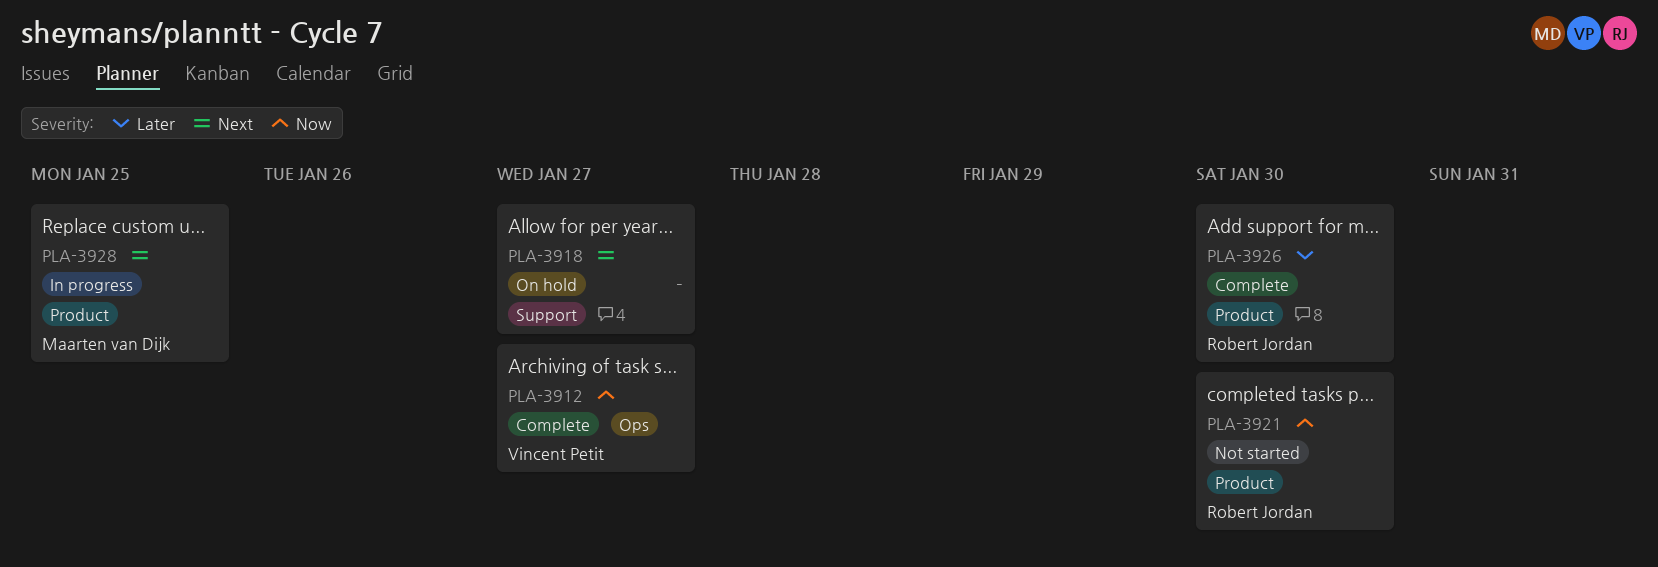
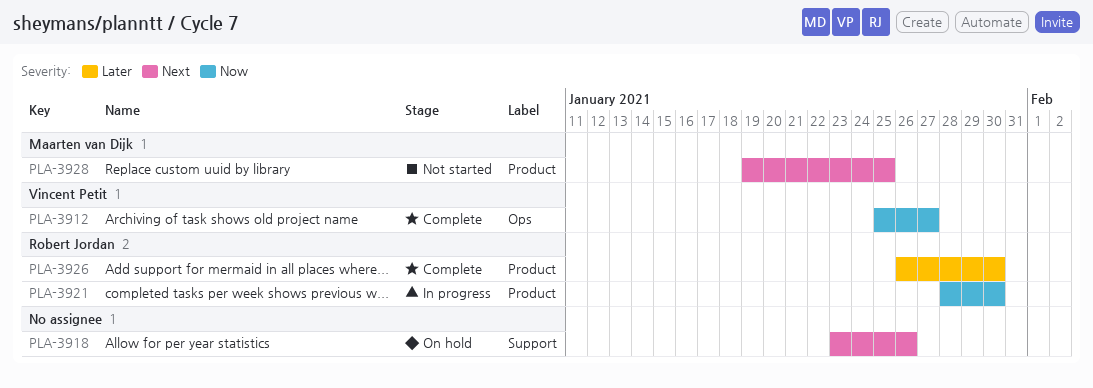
PLA-3918, due: Jan 27 -> Jan 26
PLA-3921, status: Not started -> In progress
PLA-3928, status: In progress -> Not started

